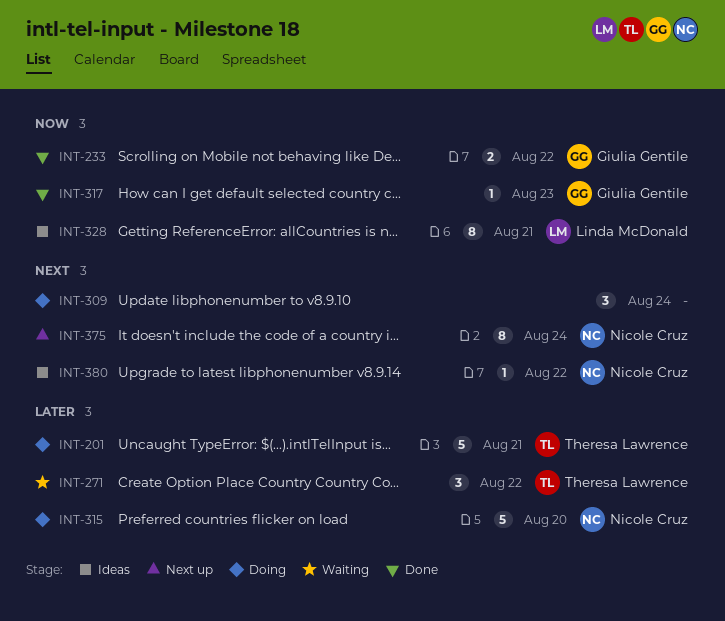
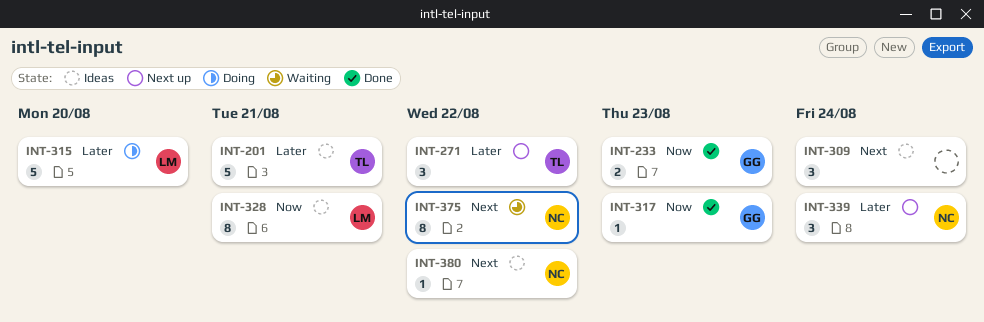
INT-201, status: Doing -> Ideas
INT-233, due: Aug 22 -> Aug 23
INT-271, status: Waiting -> Next up
INT-309, status: Doing -> Ideas
INT-315, owner: Nicole Cruz -> Linda McDonald
INT-339: none -> present
INT-375, status: Next up -> Waiting
INT-375, due: Aug 24 -> Aug 22

